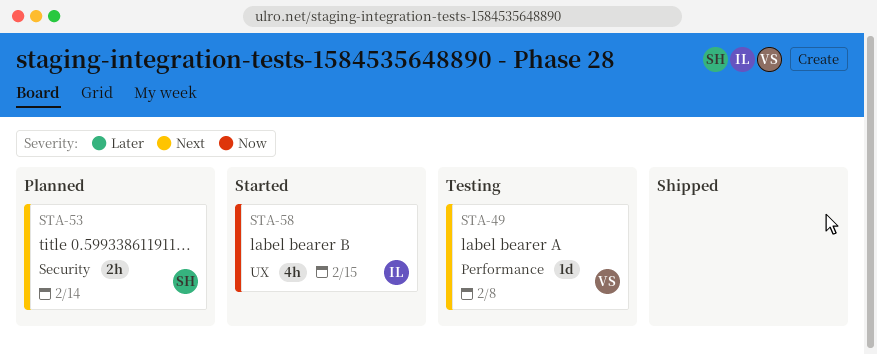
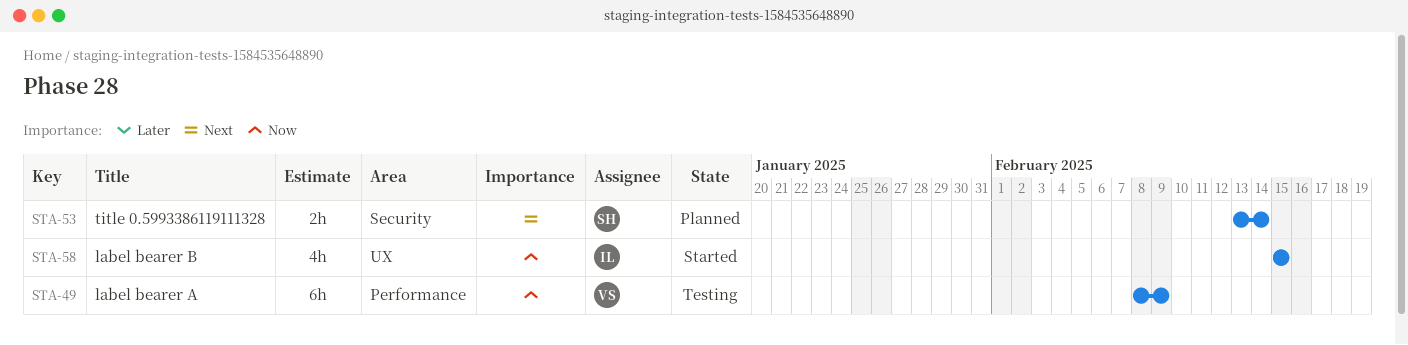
STA-49, priority: Next -> Now
STA-49, estimate: 1d -> 6h
STA-49, due: Feb 8 -> Feb 9

